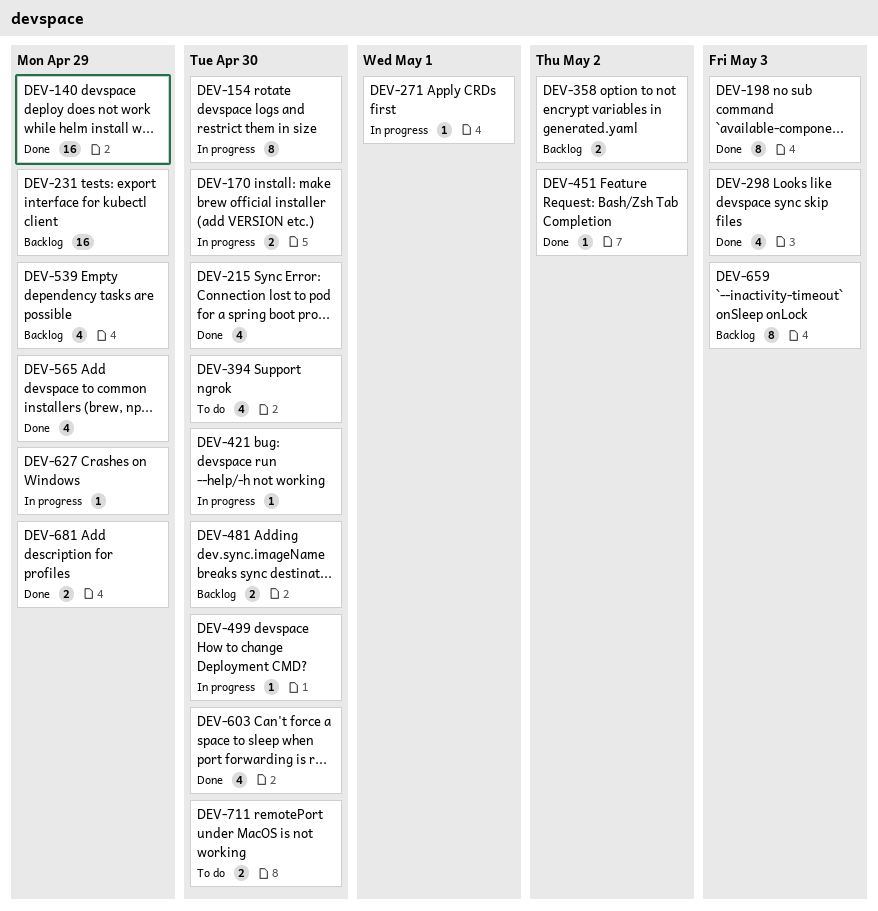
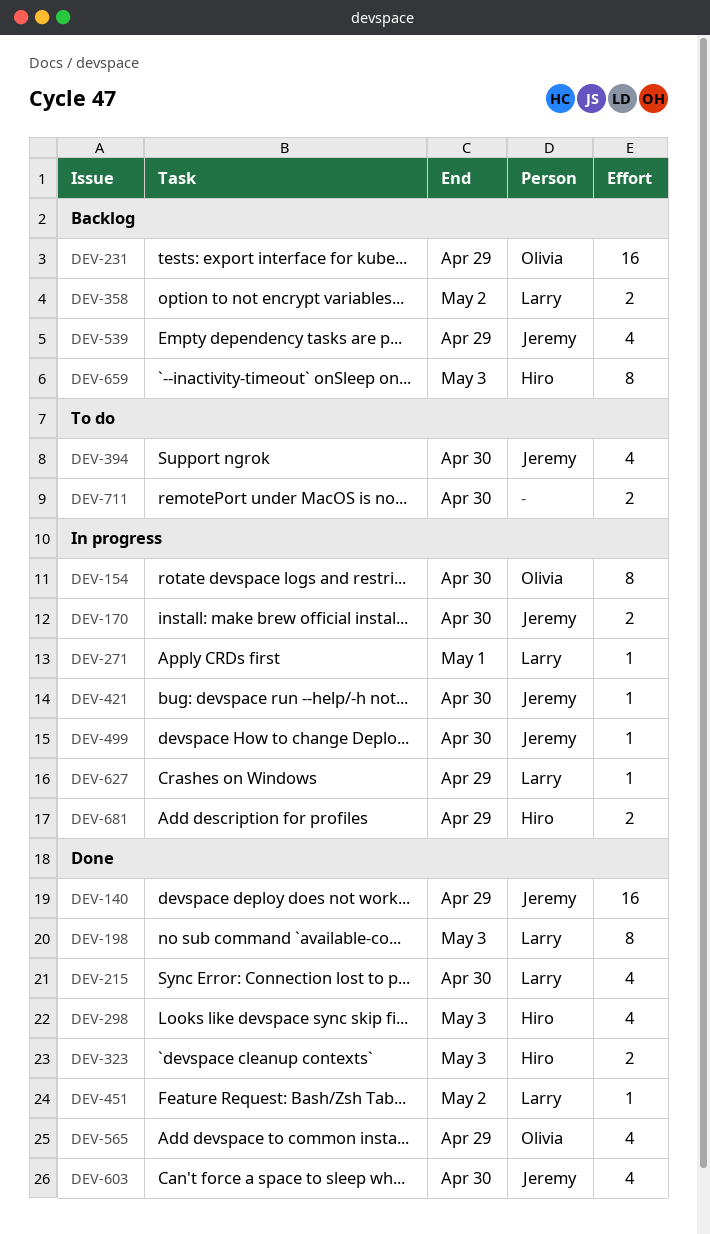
DEV-323: none -> present
DEV-481: present -> none
DEV-681, status: Done -> In progress

